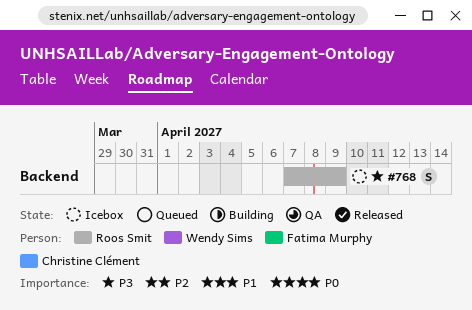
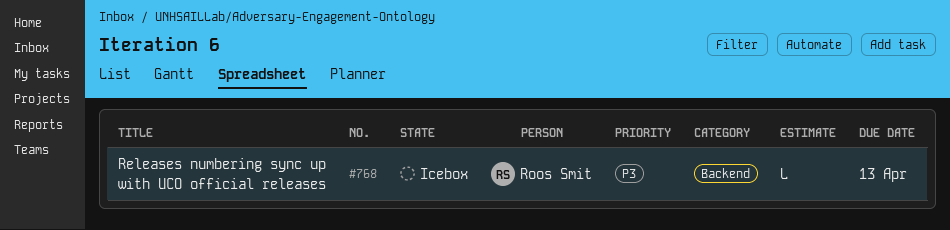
#768, estimate: S -> L
#768, due: Apr 9 -> Apr 13

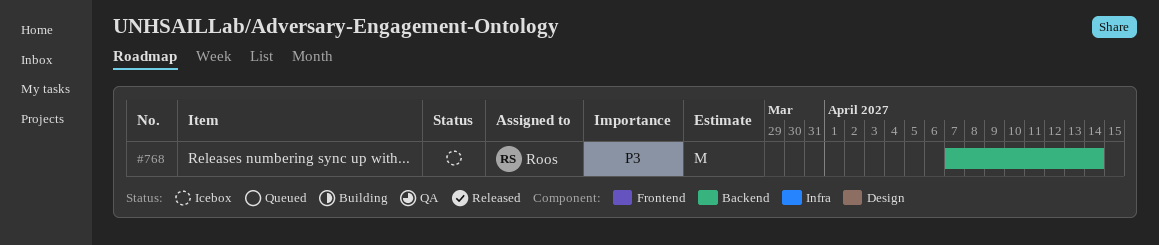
#768, estimate: L -> M
#768, due: Apr 13 -> Apr 14

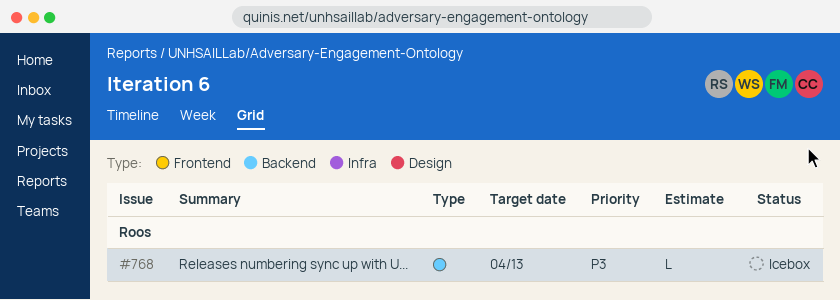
#768, estimate: M -> L
#768, due: Apr 14 -> Apr 13

